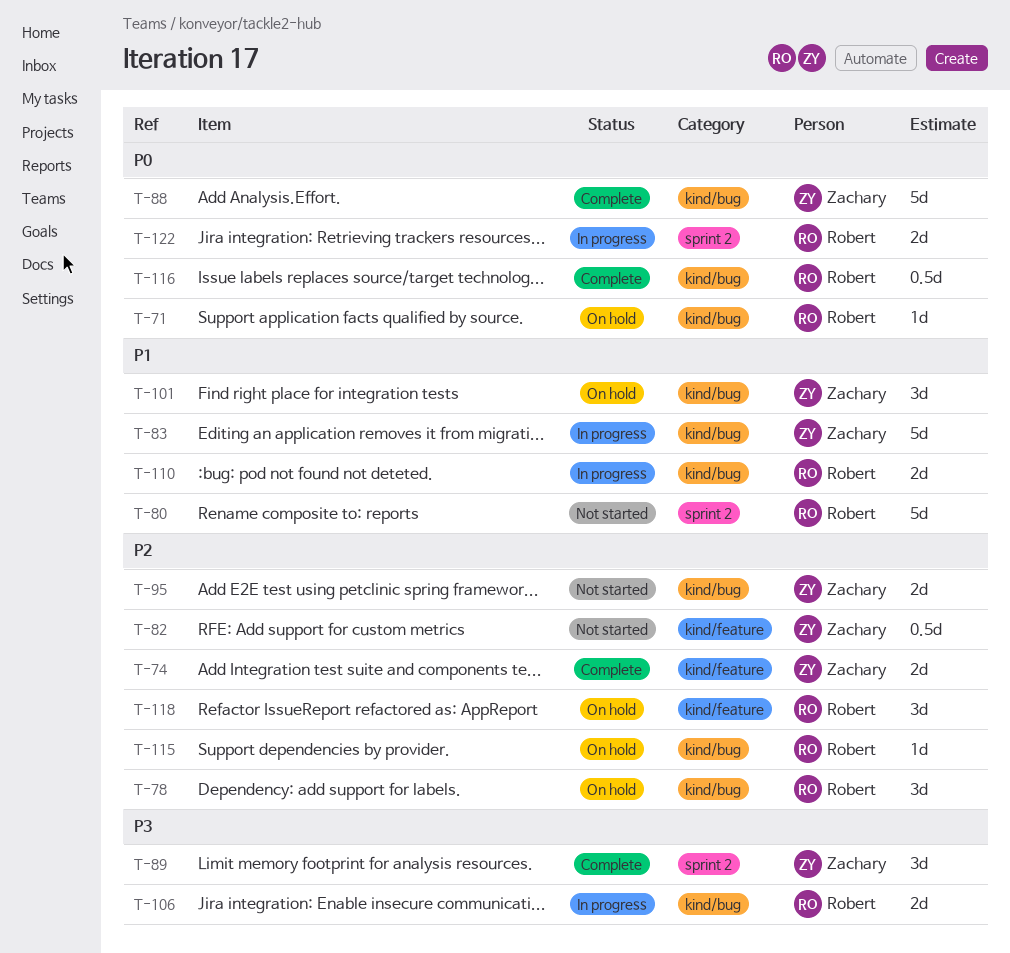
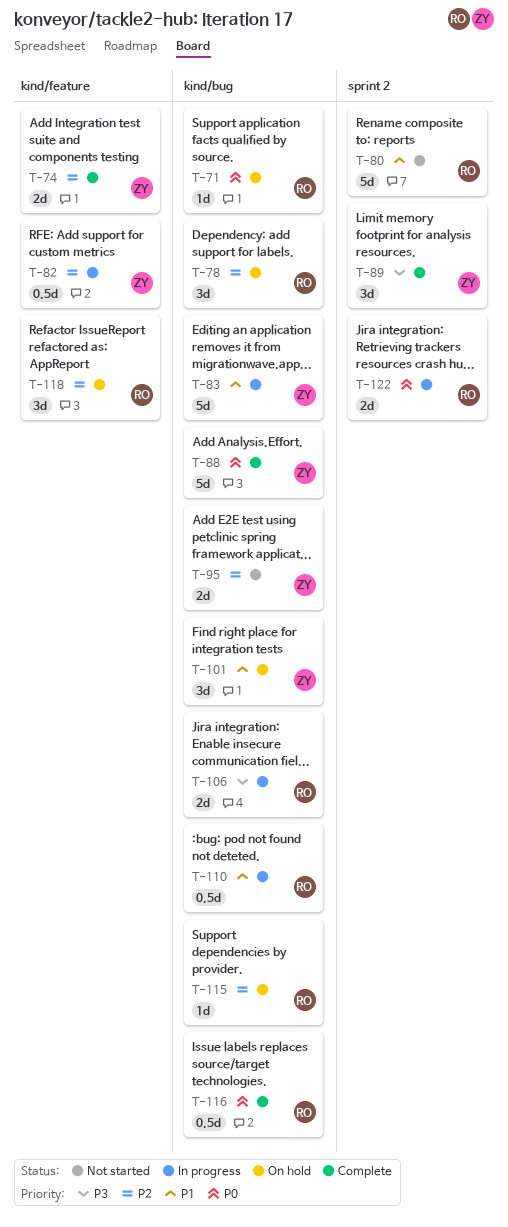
T-82, status: Not started -> In progress
T-110, estimate: 2d -> 0.5d

